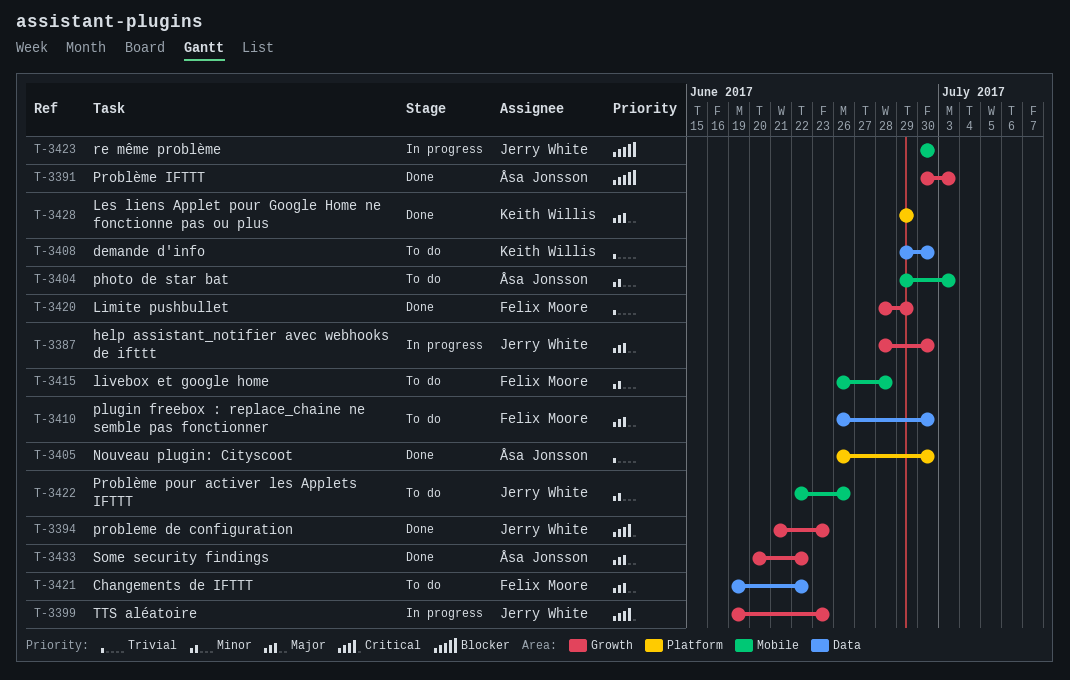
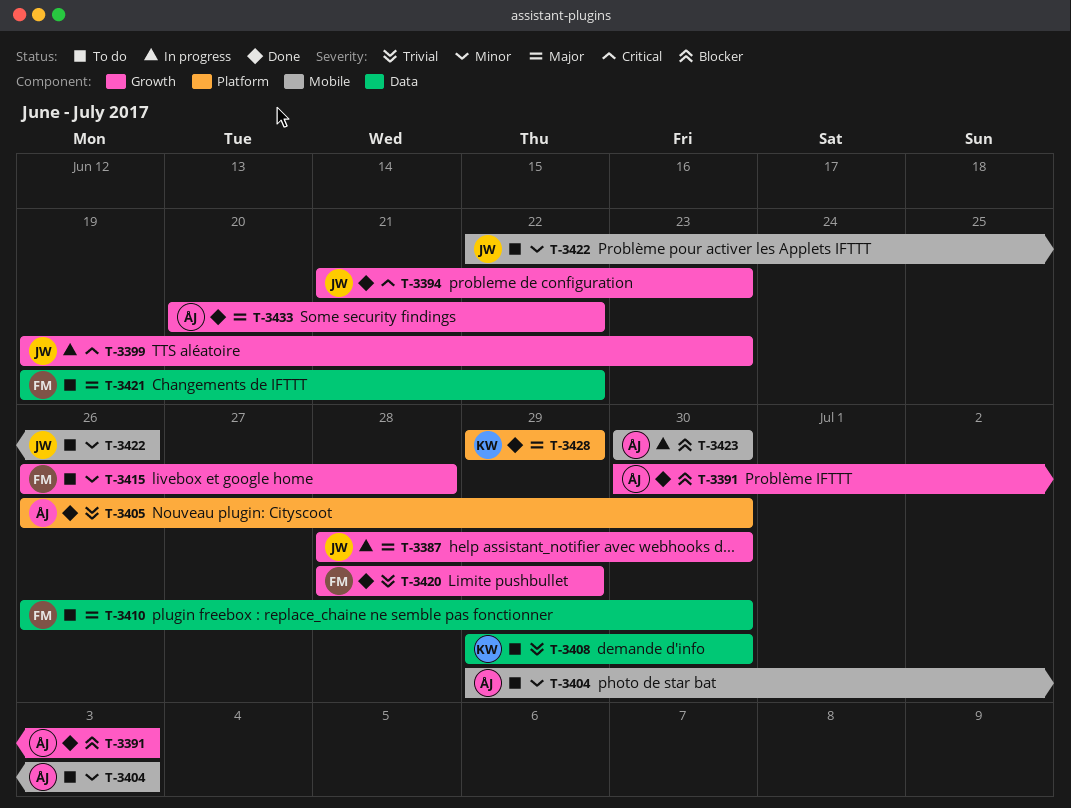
T-3415, label: Mobile -> Growth
T-3423, owner: Jerry White -> Åsa Jonsson

